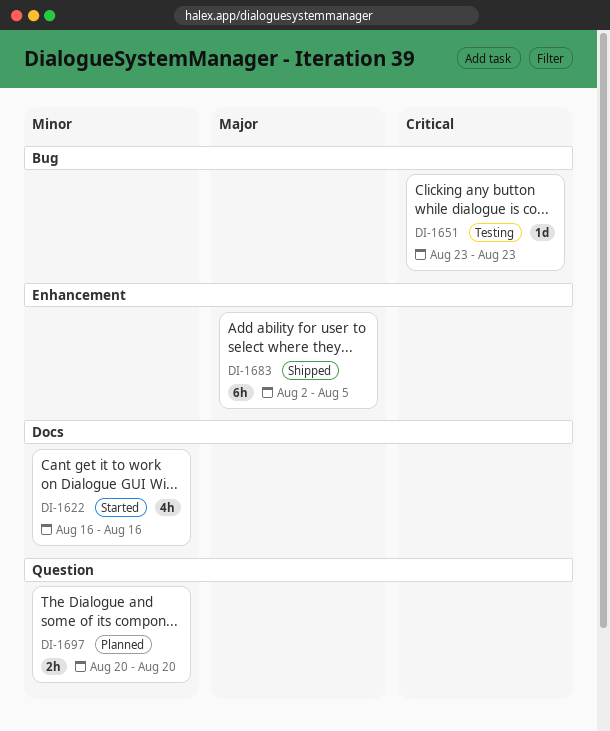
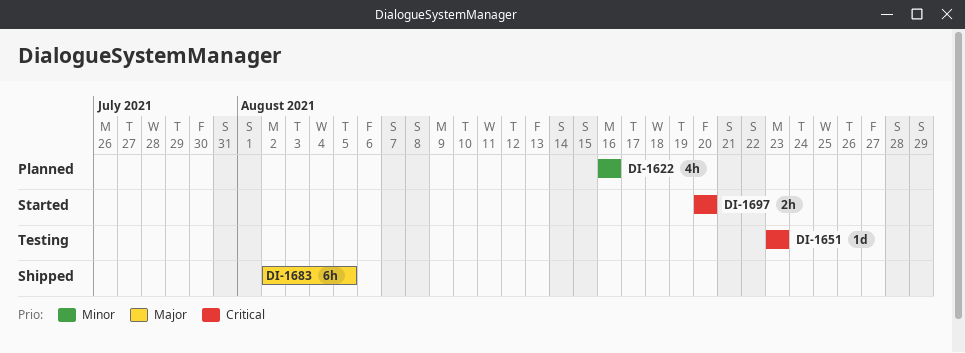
DI-1622, status: Started -> Planned
DI-1697, status: Planned -> Started
DI-1697, priority: Minor -> Critical

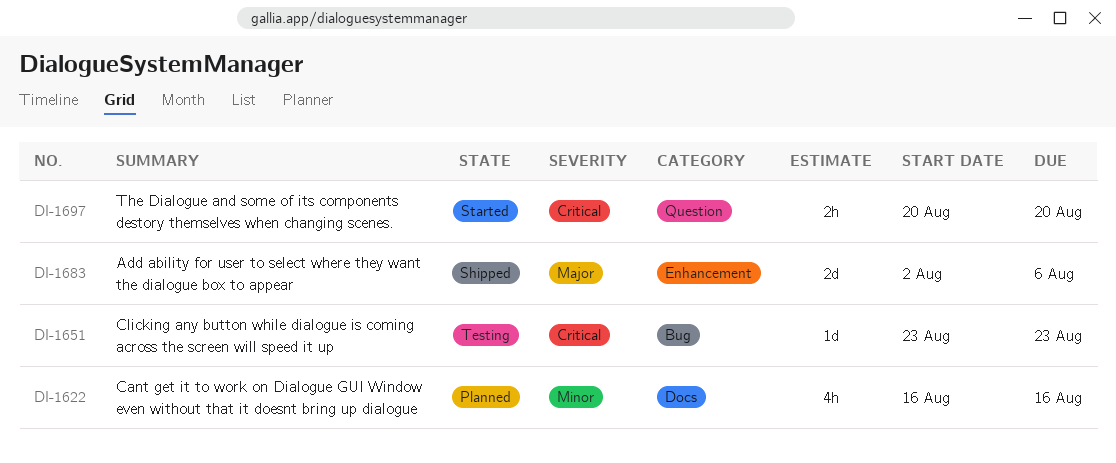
DI-1683, estimate: 6h -> 2d
DI-1683, due: Aug 5 -> Aug 6

